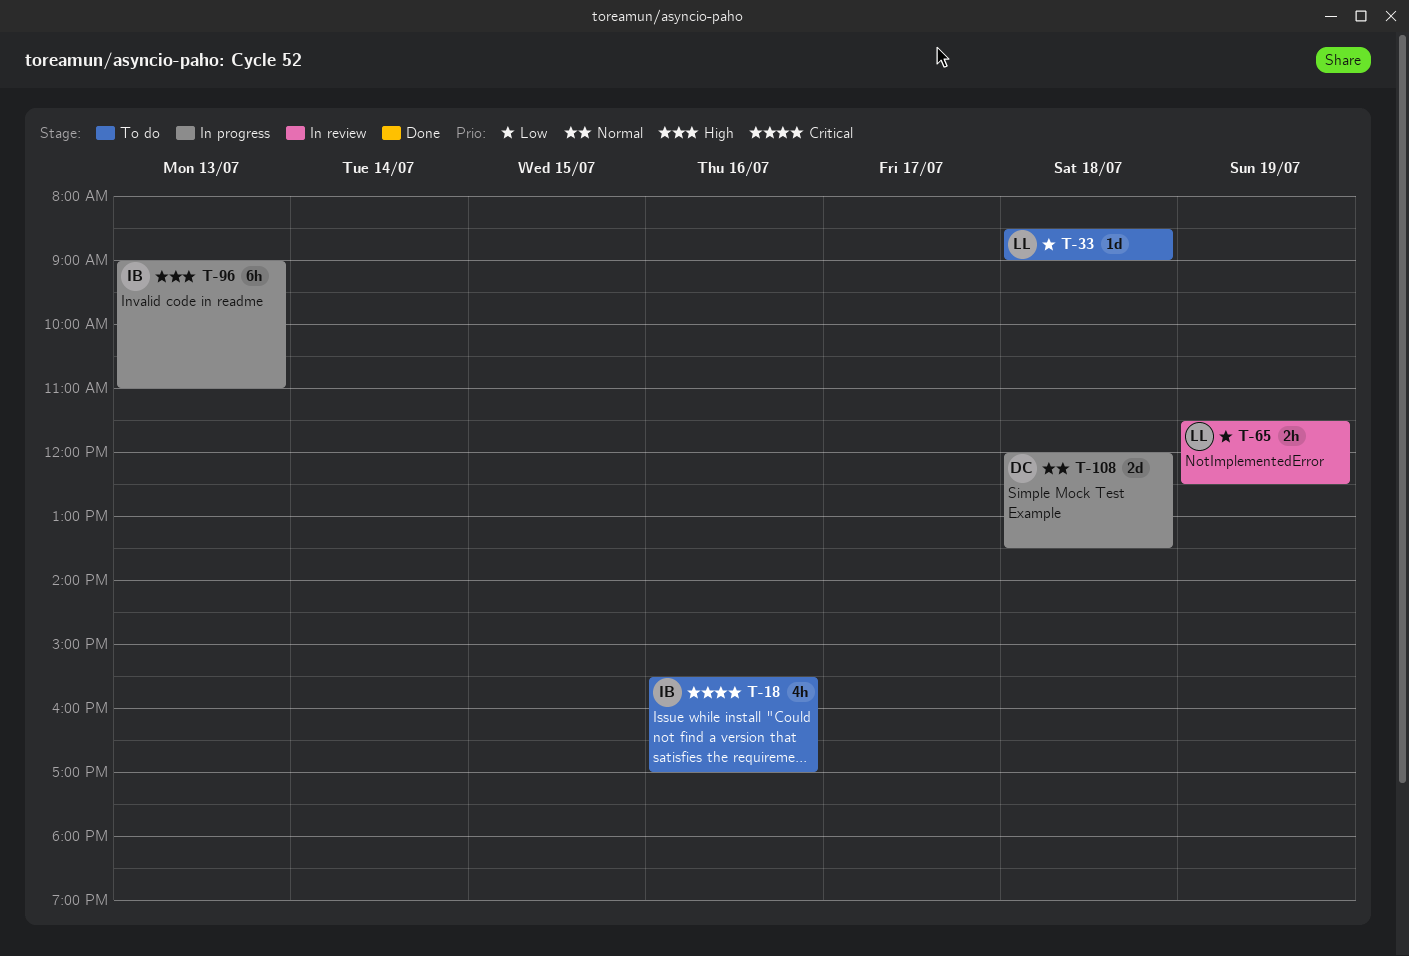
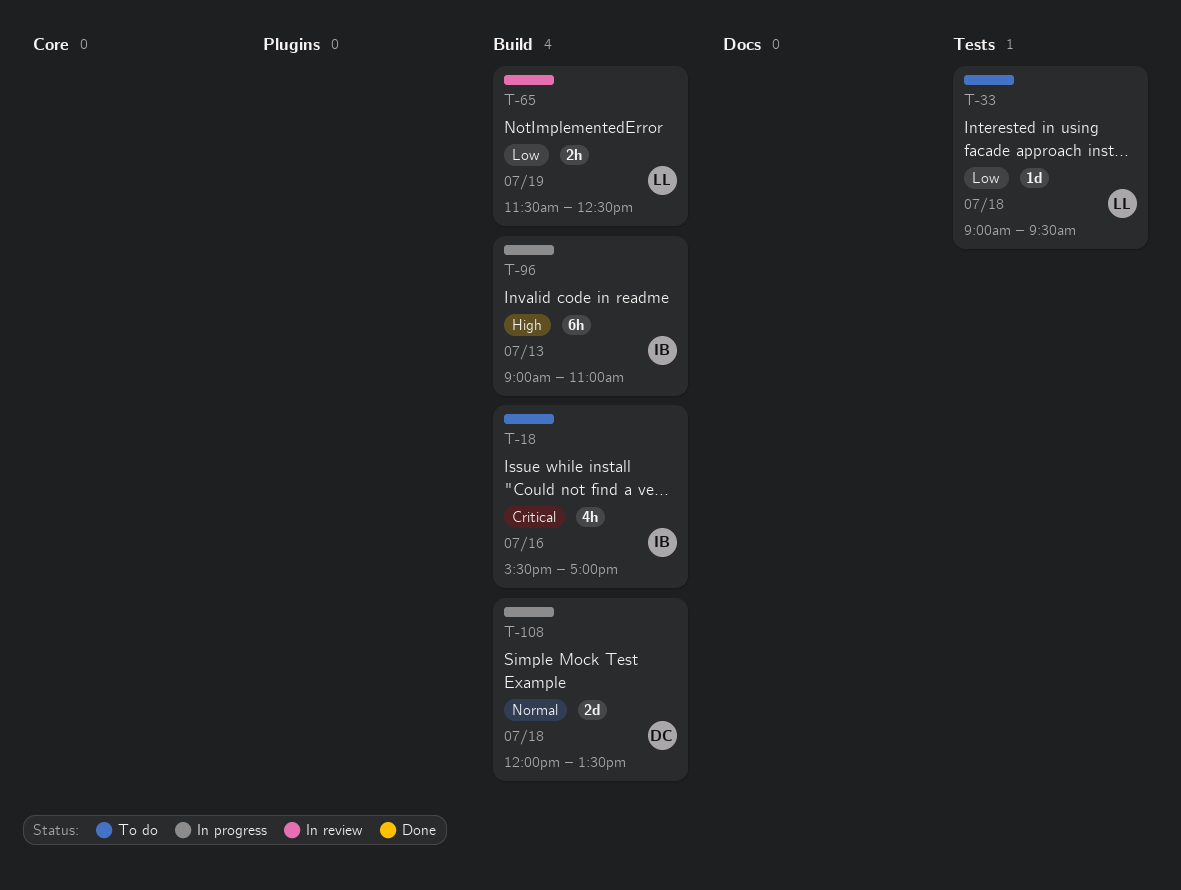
T-33, begins: 08:30 -> 09:00
T-33, ends: 09:00 -> 09:30

